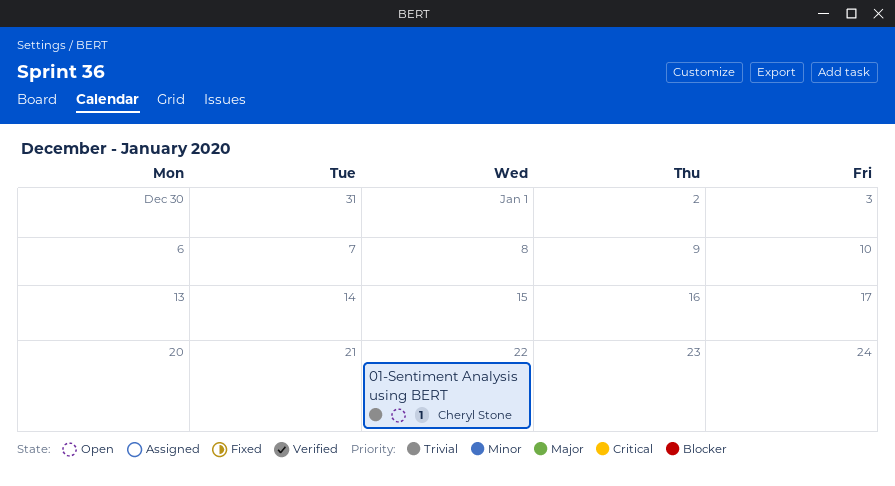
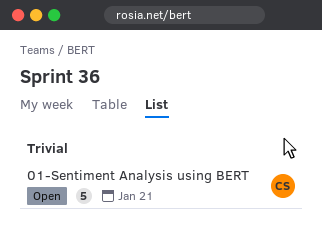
01-Sentiment Analysis using BERT, estimate: 1 -> 5
01-Sentiment Analysis using BERT, due: Jan 22 -> Jan 21

